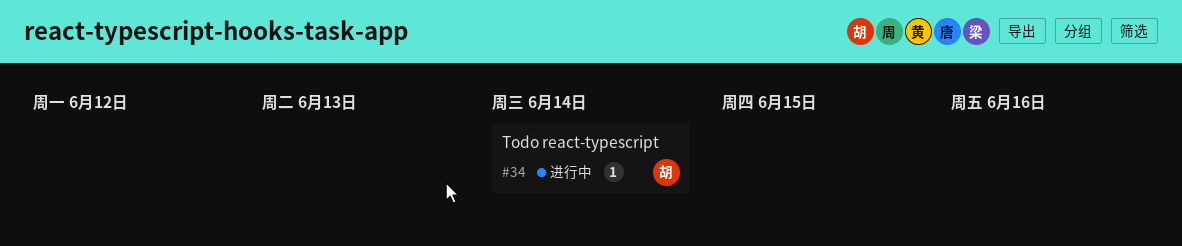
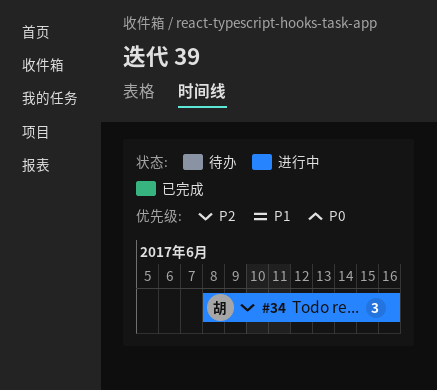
#34, estimate: 1 -> 3
#34, due: Jun 14 -> Jun 16

